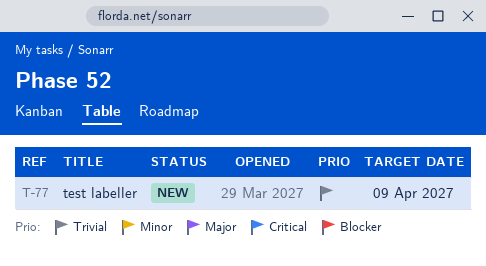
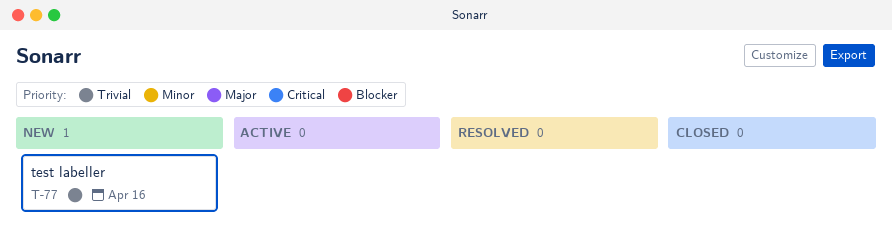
T-77, due: Apr 9 -> Apr 16

